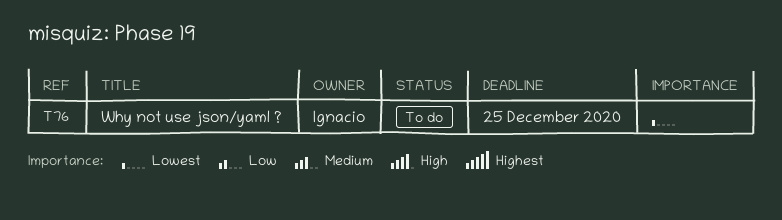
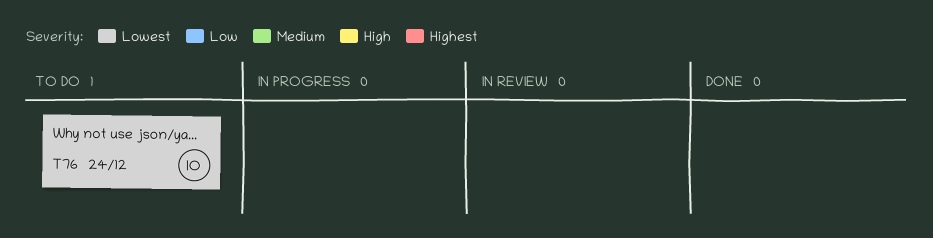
T76, due: Dec 25 -> Dec 24

